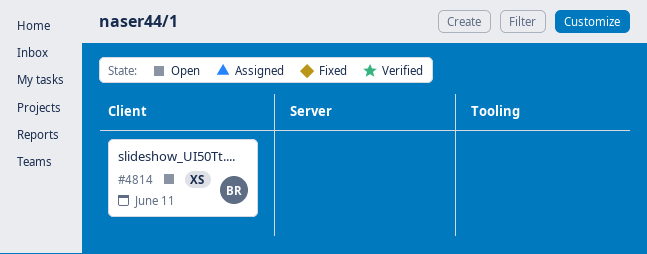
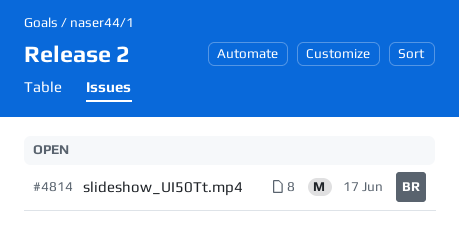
#4814, estimate: XS -> M
#4814, due: Jun 11 -> Jun 17

